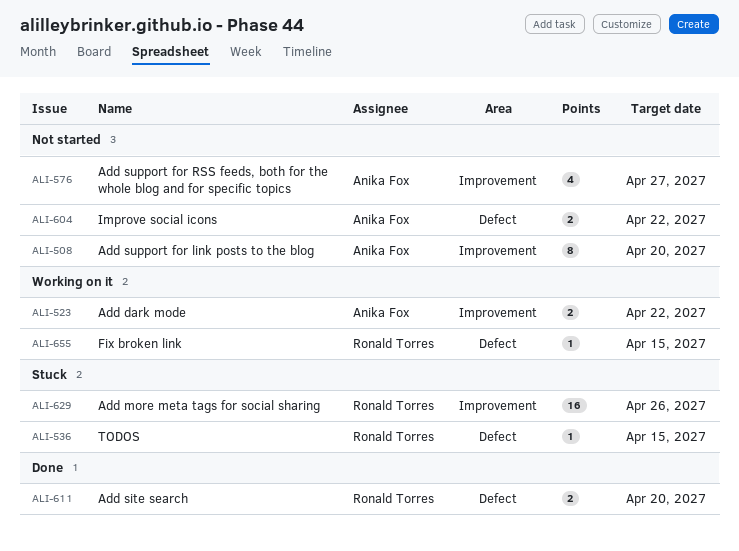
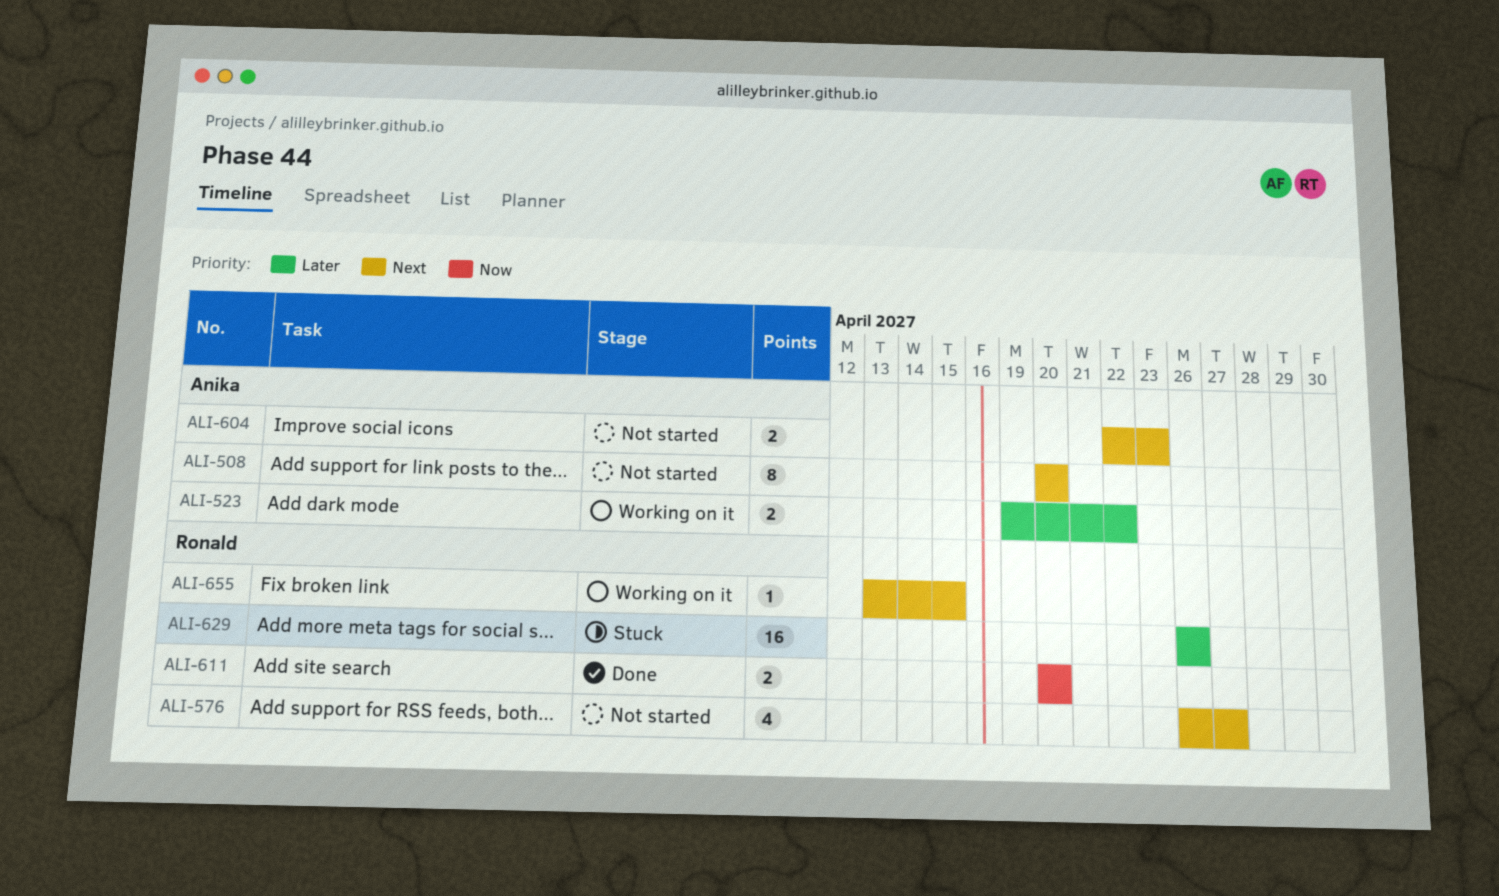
ALI-536: present -> none
ALI-576, owner: Anika Fox -> Ronald Torres
ALI-604, due: Apr 22 -> Apr 23

